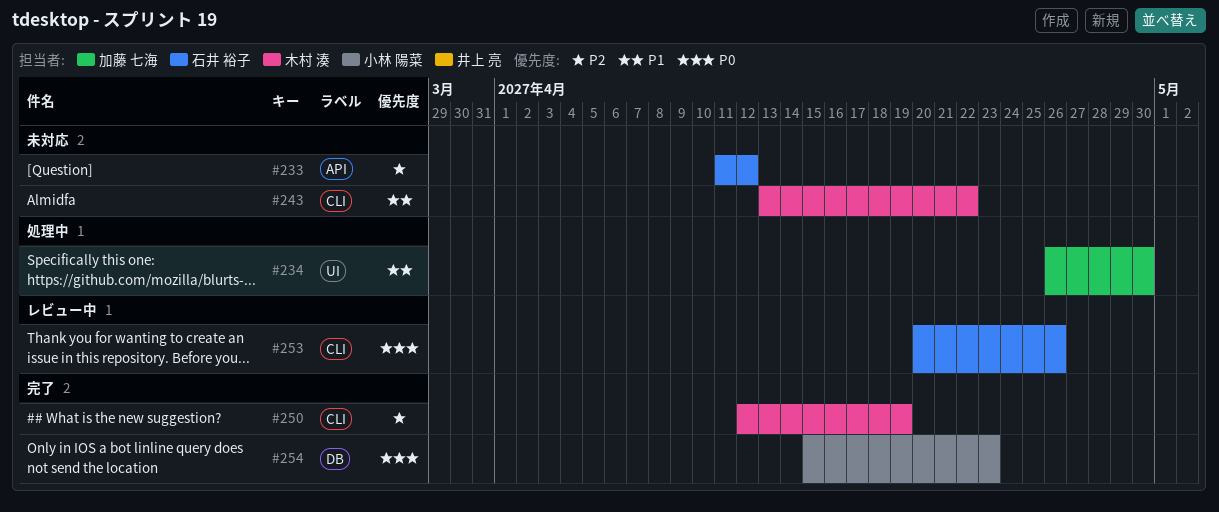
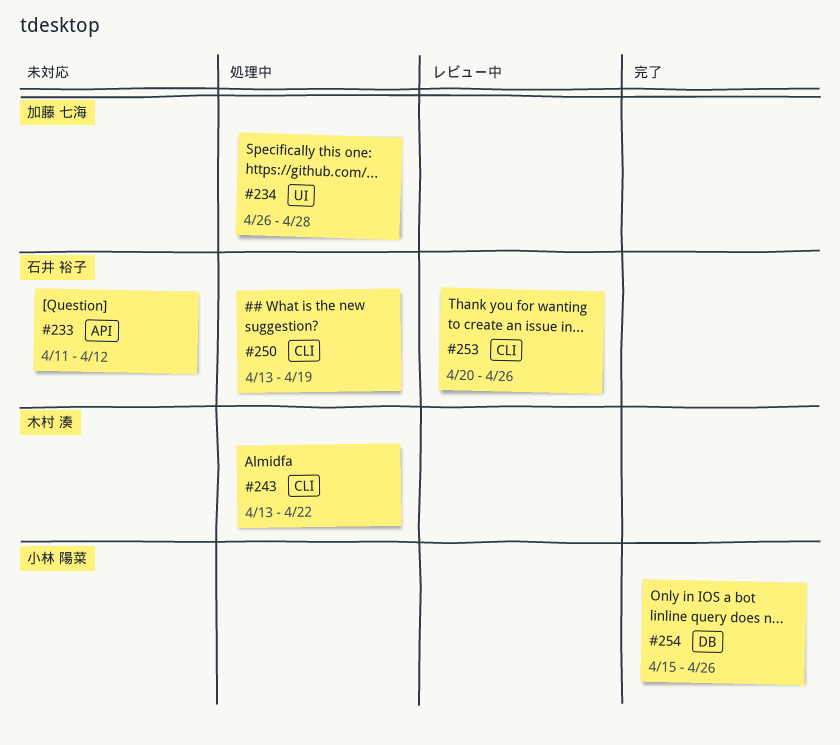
#234, due: Apr 30 -> Apr 28
#243, status: 未対応 -> 処理中
#250, status: 完了 -> 処理中
#250, owner: 木村 湊 -> 石井 裕子
#250, start: Apr 12 -> Apr 13
#254, due: Apr 23 -> Apr 26

